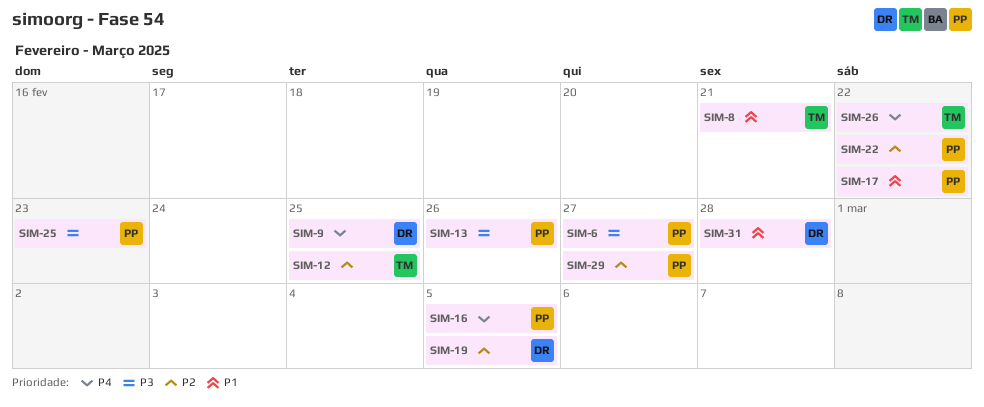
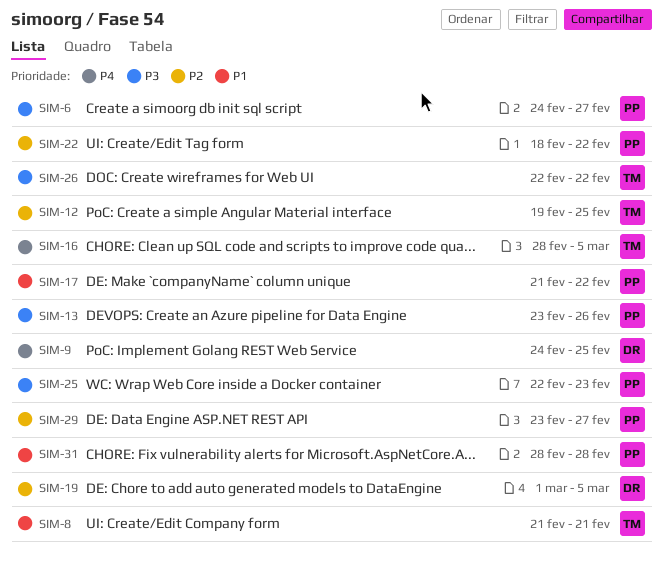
SIM-16, owner: PP -> TM
SIM-26, priority: P4 -> P3
SIM-31, owner: DR -> PP

